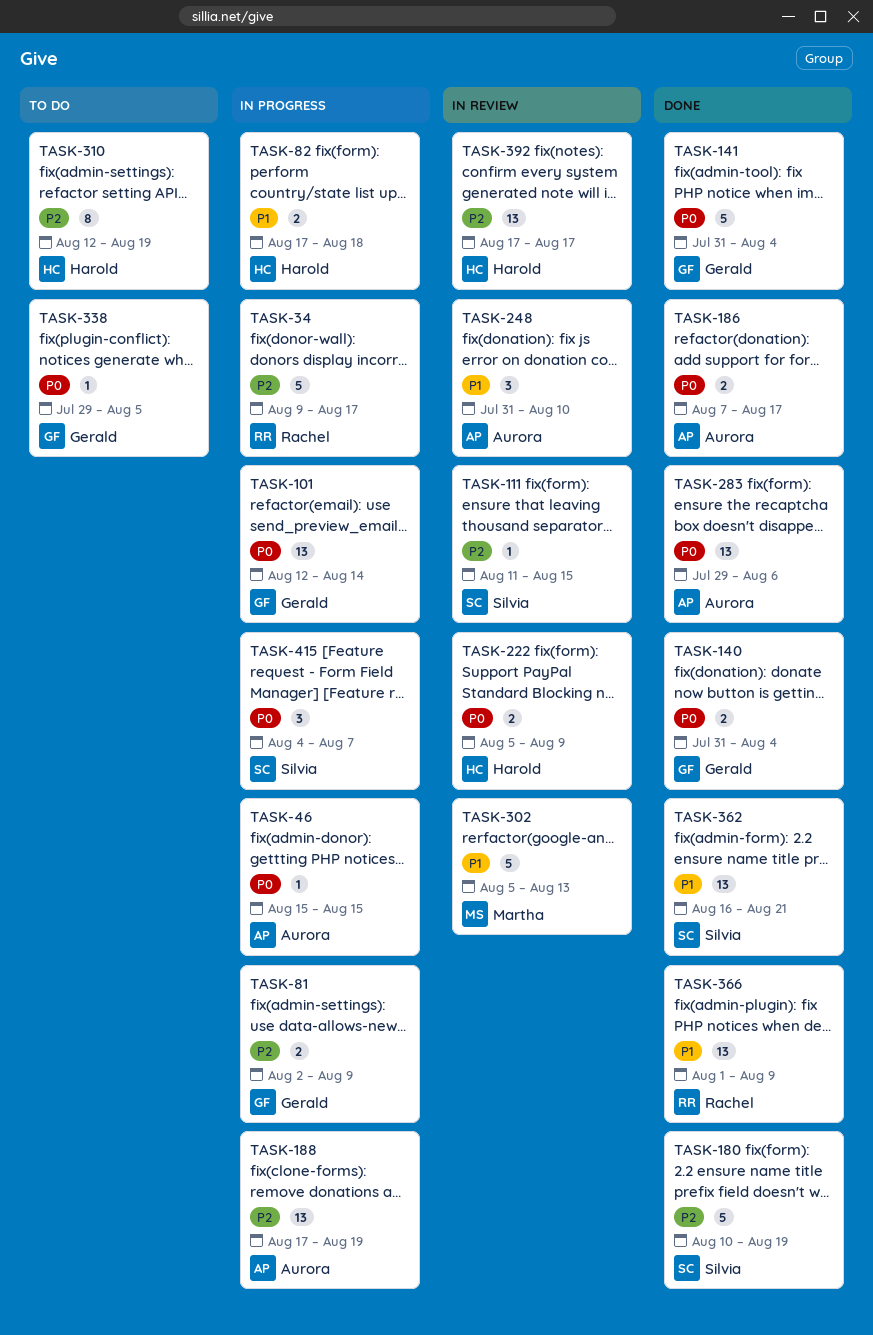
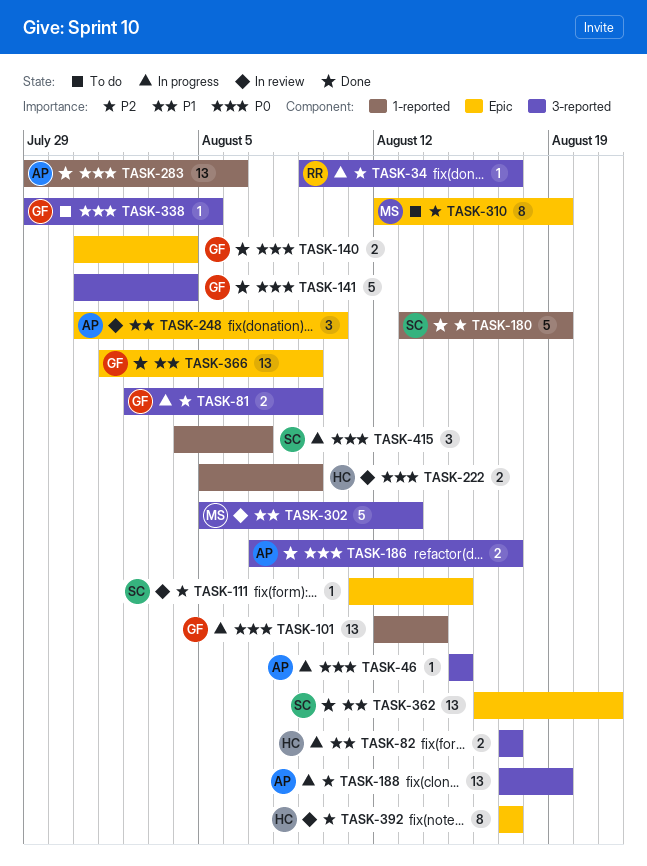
TASK-34, estimate: 5 -> 1
TASK-82, due: Aug 18 -> Aug 17
TASK-180, start: Aug 10 -> Aug 13
TASK-310, owner: Harold -> Martha
TASK-366, owner: Rachel -> Gerald
TASK-392, estimate: 13 -> 8

